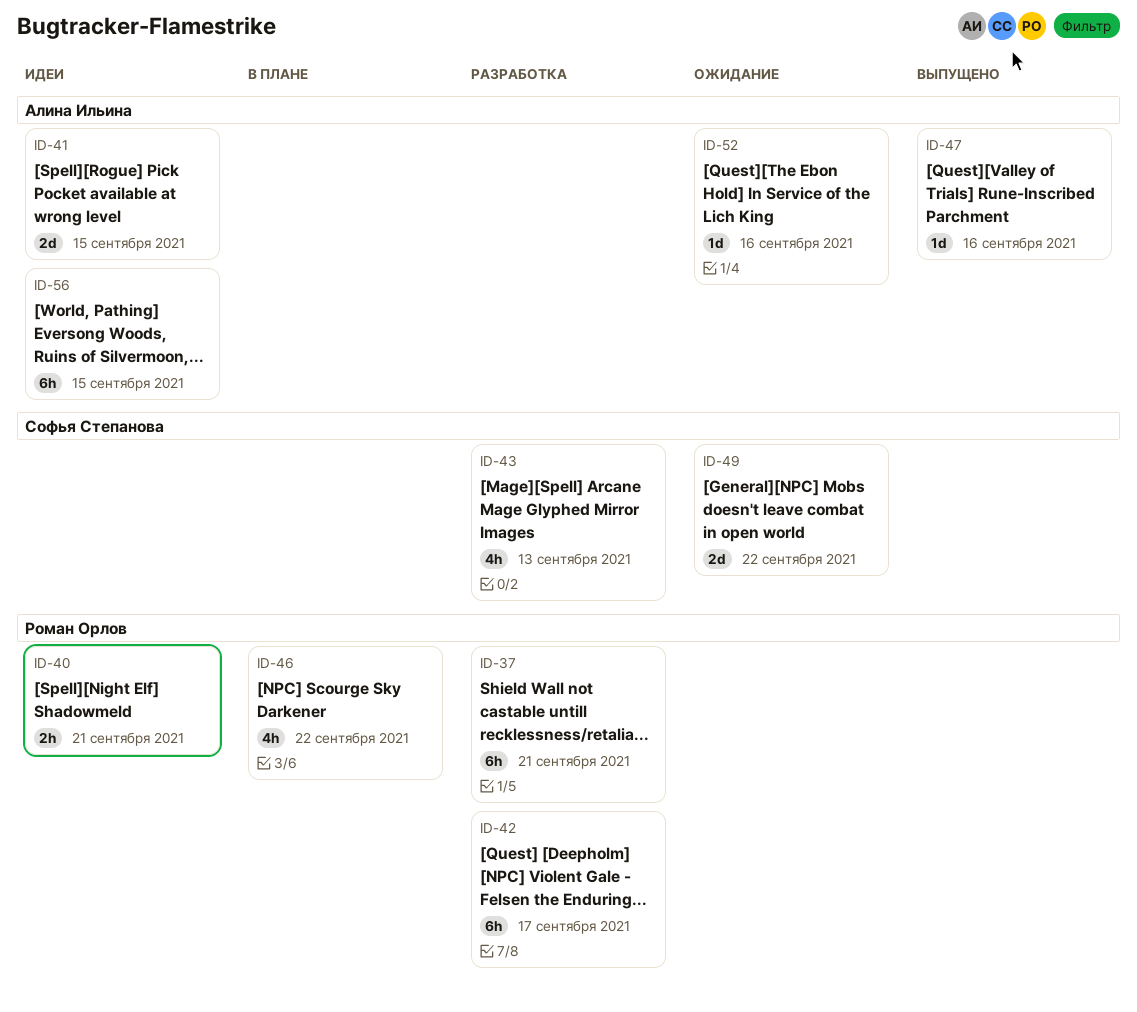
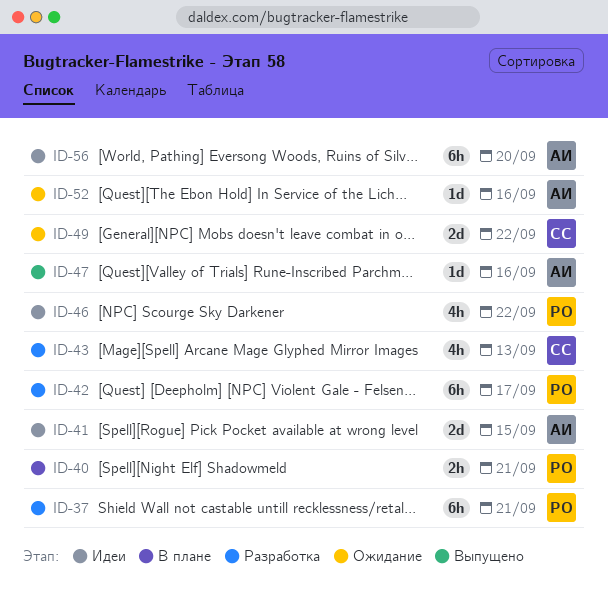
ID-40, status: Идеи -> В плане
ID-46, status: В плане -> Идеи
ID-56, due: Sep 15 -> Sep 20

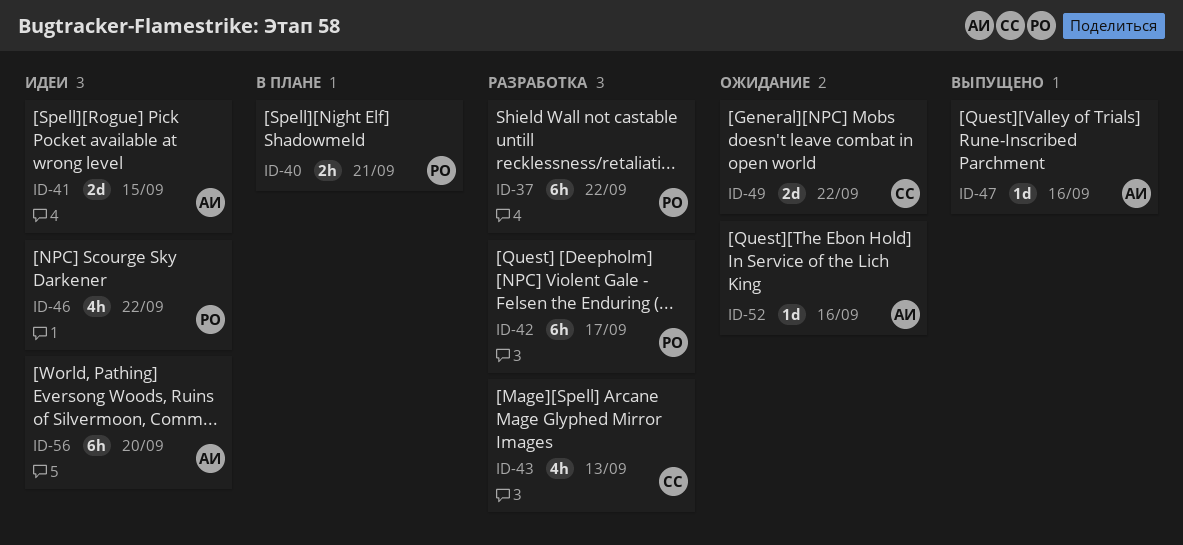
ID-37, due: Sep 21 -> Sep 22

